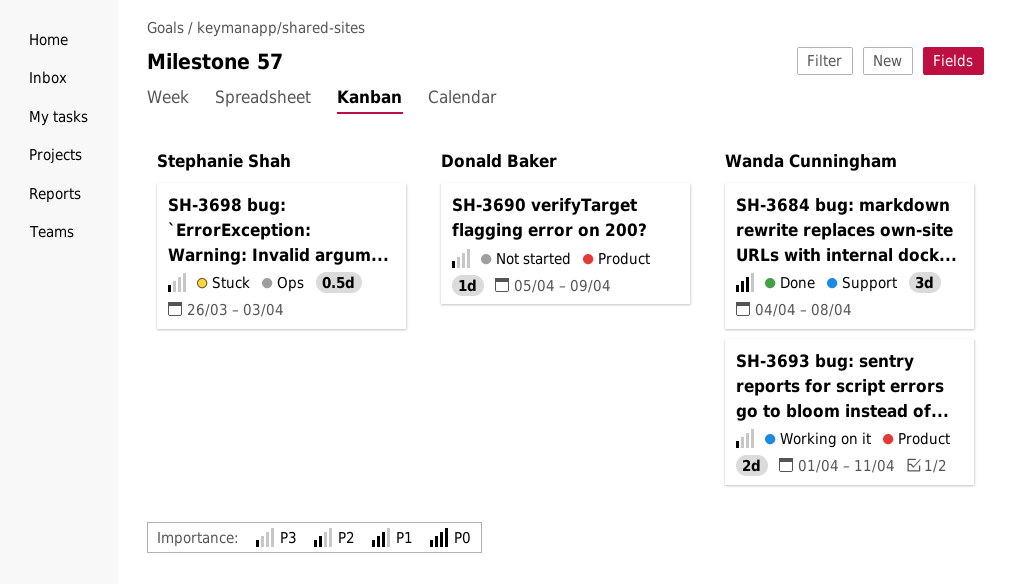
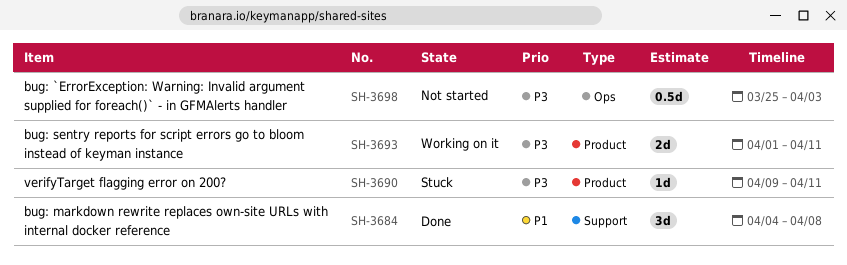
SH-3690, status: Not started -> Stuck
SH-3690, start: Apr 5 -> Apr 9
SH-3690, due: Apr 9 -> Apr 11
SH-3698, status: Stuck -> Not started
SH-3698, start: Mar 26 -> Mar 25

